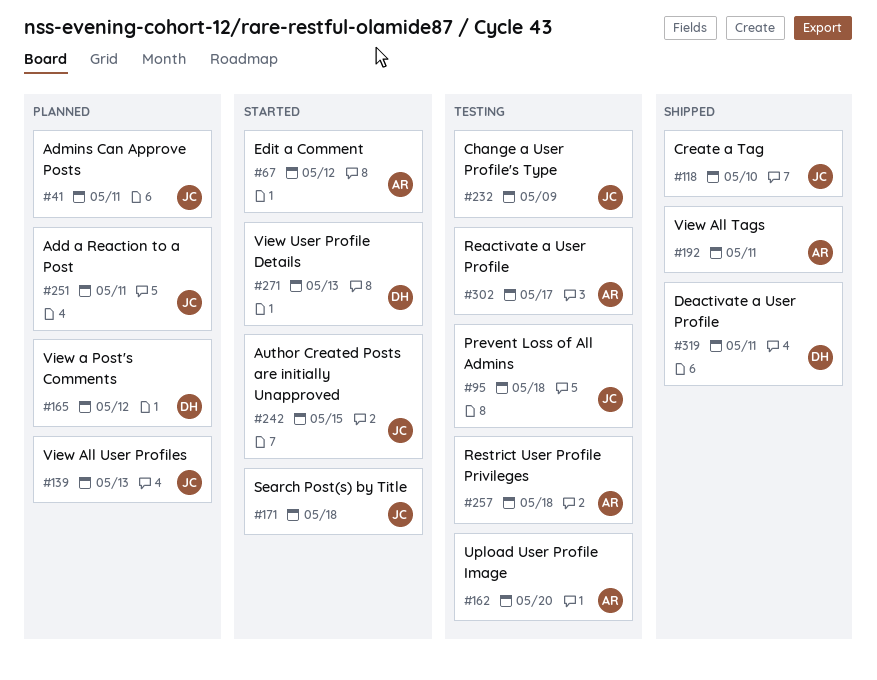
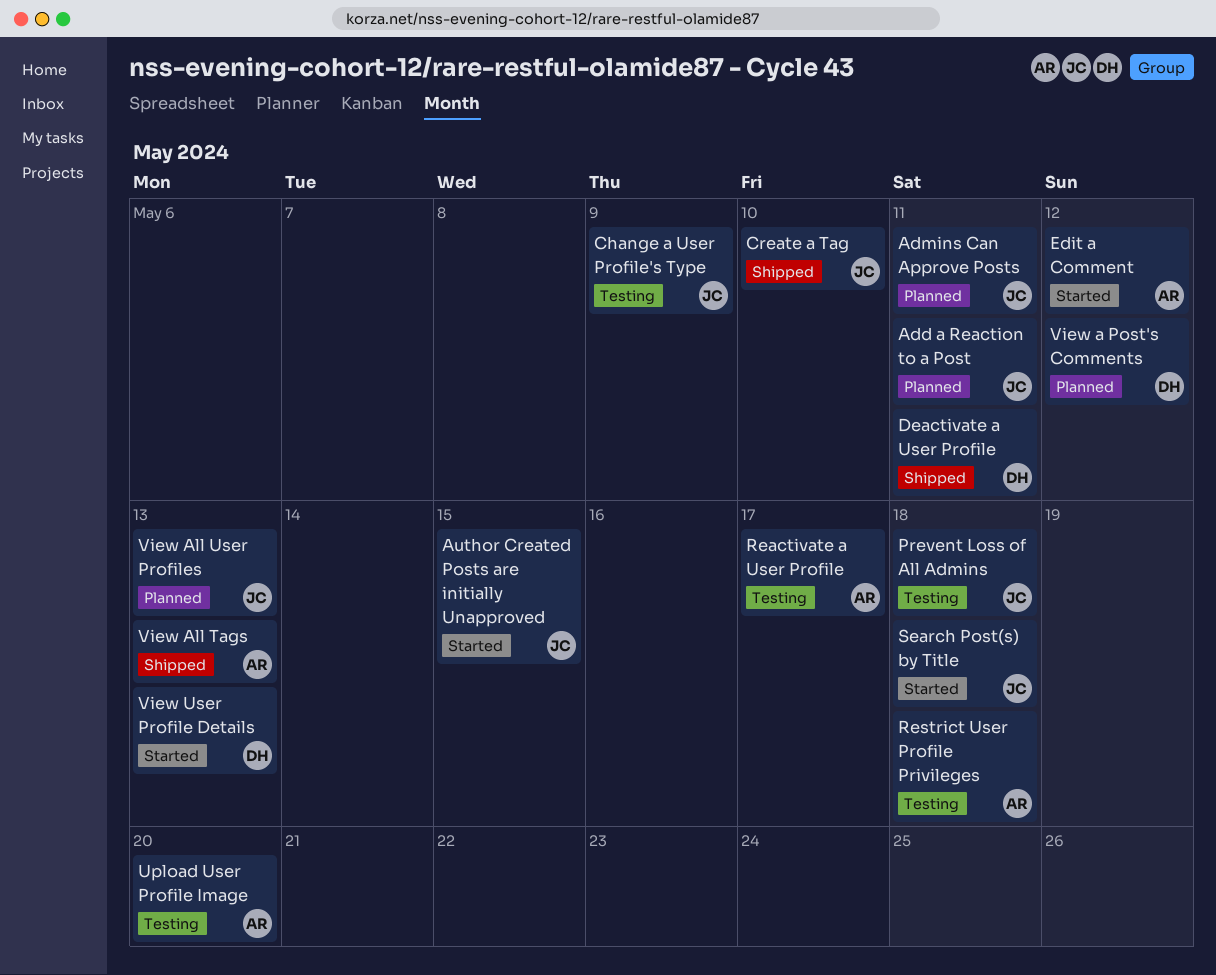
View All Tags, due: May 11 -> May 13

